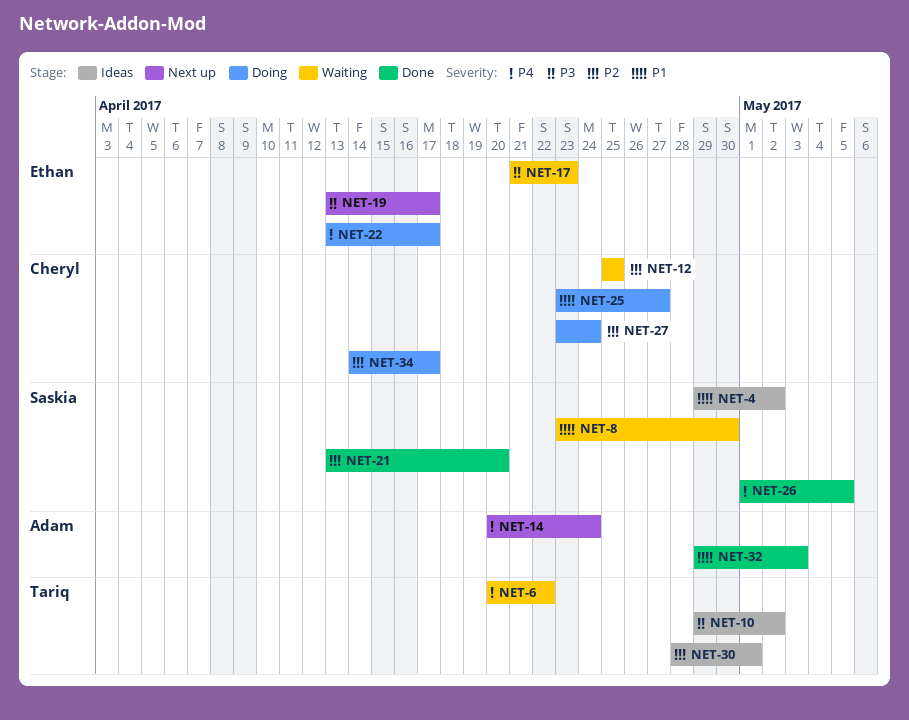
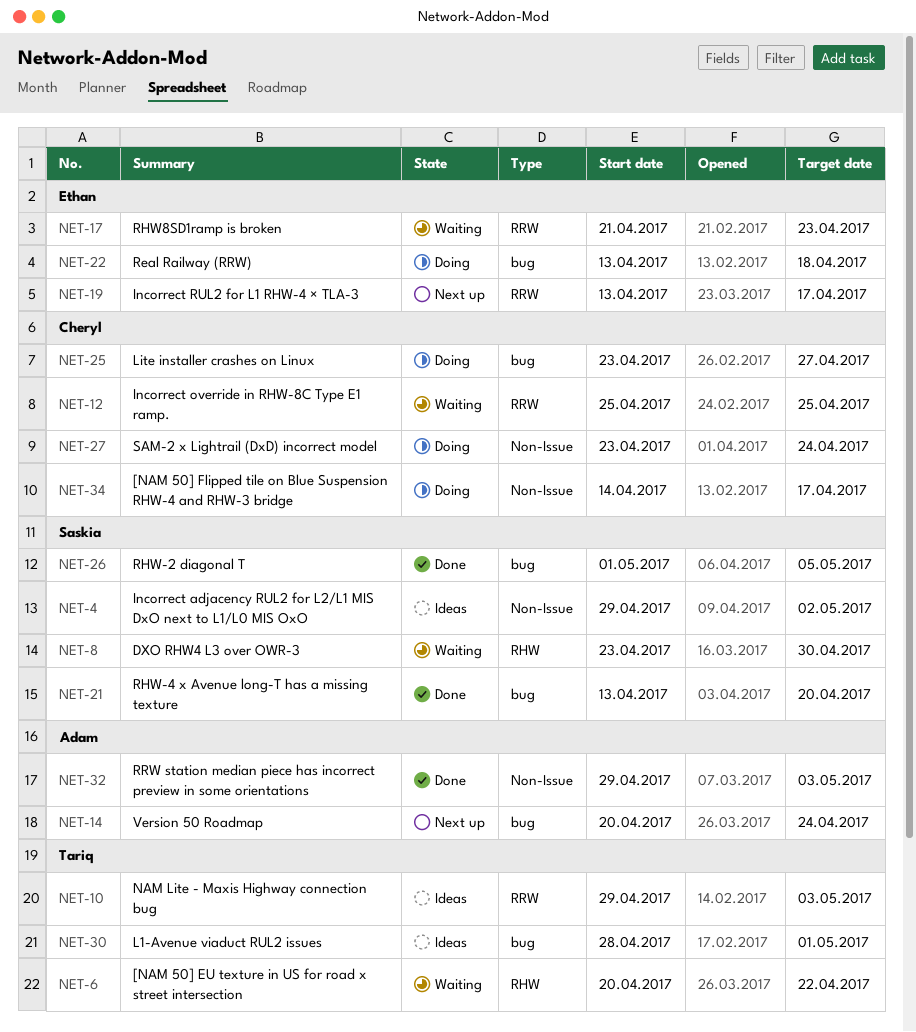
NET-10, due: May 2 -> May 3
NET-22, due: Apr 17 -> Apr 18

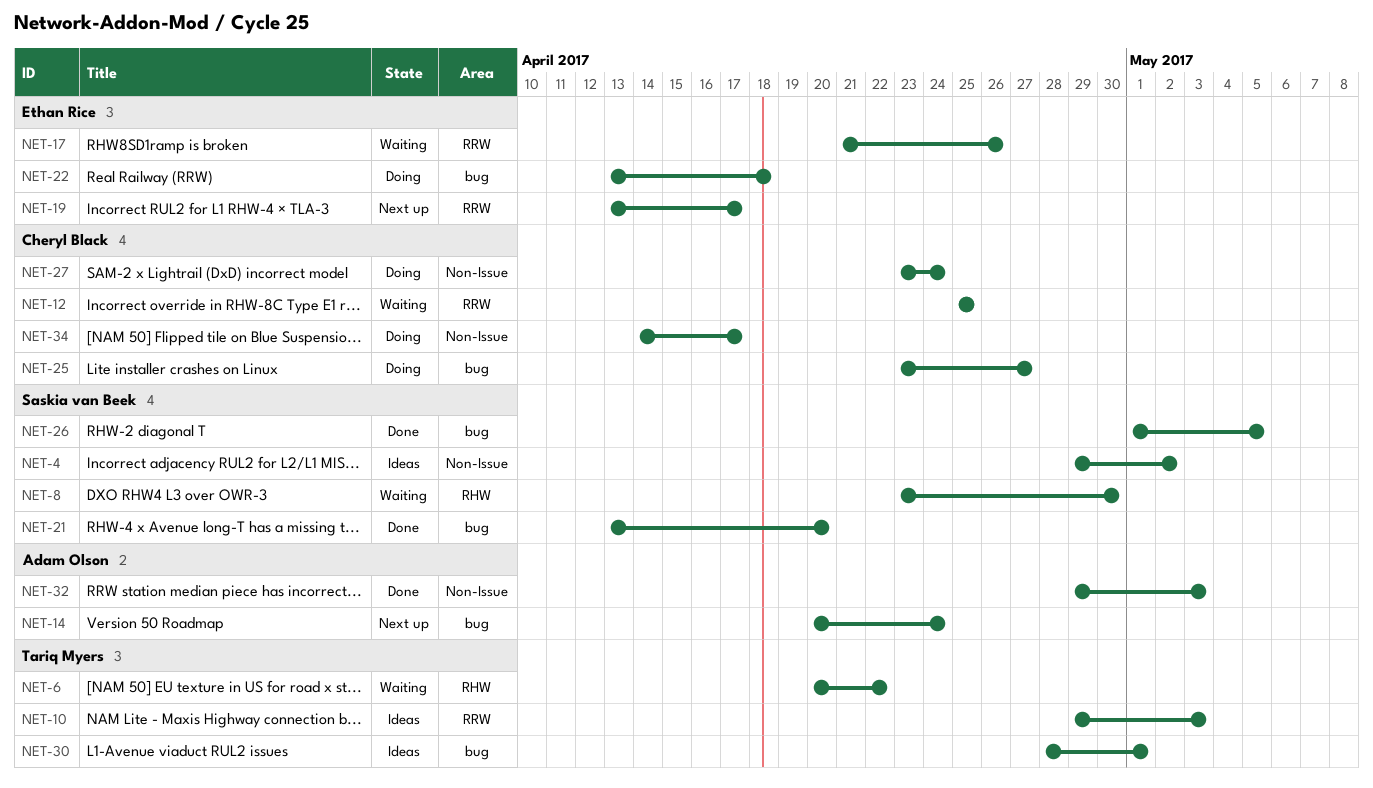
NET-17, due: Apr 23 -> Apr 26

